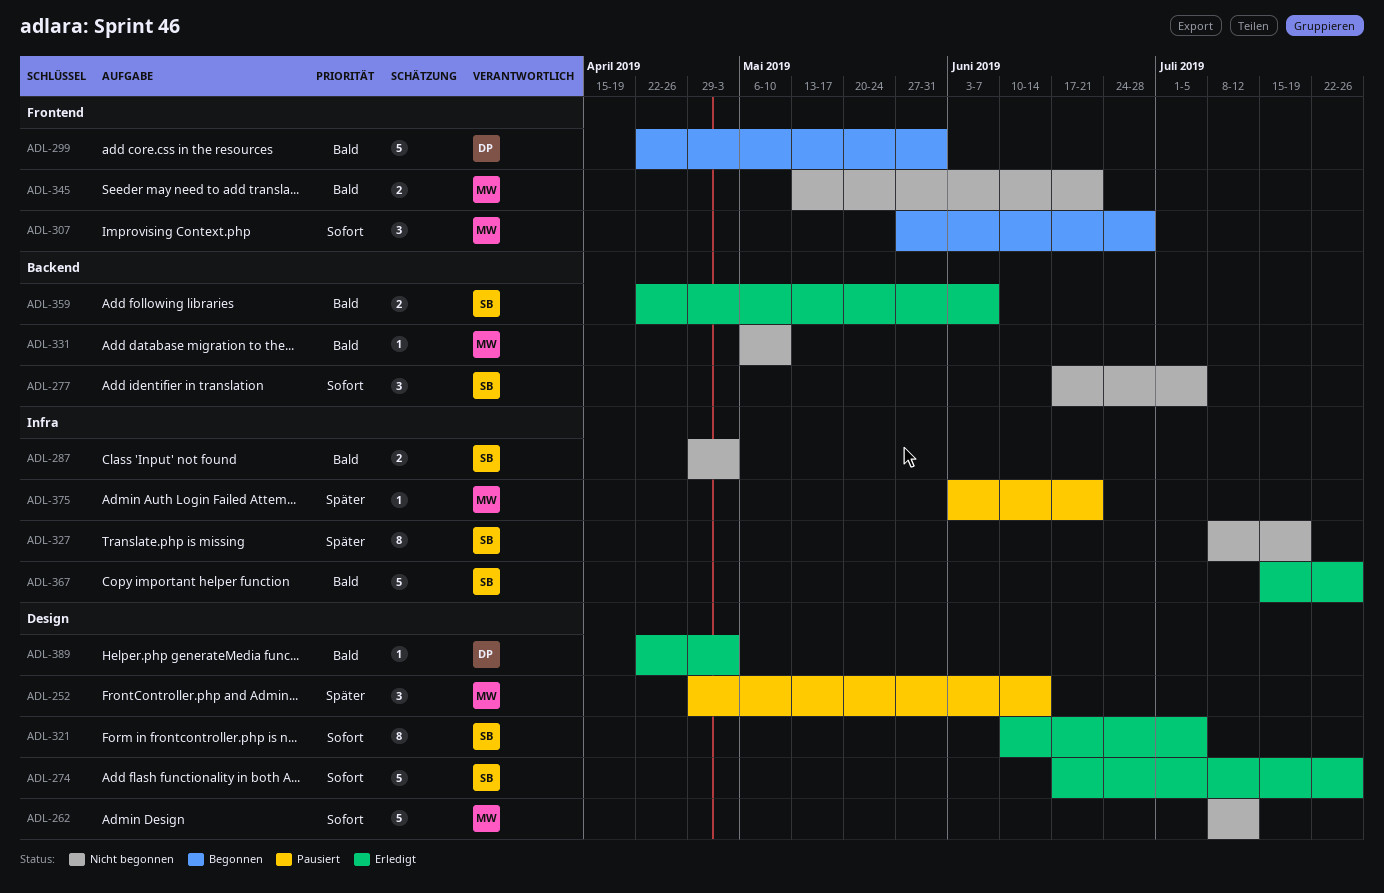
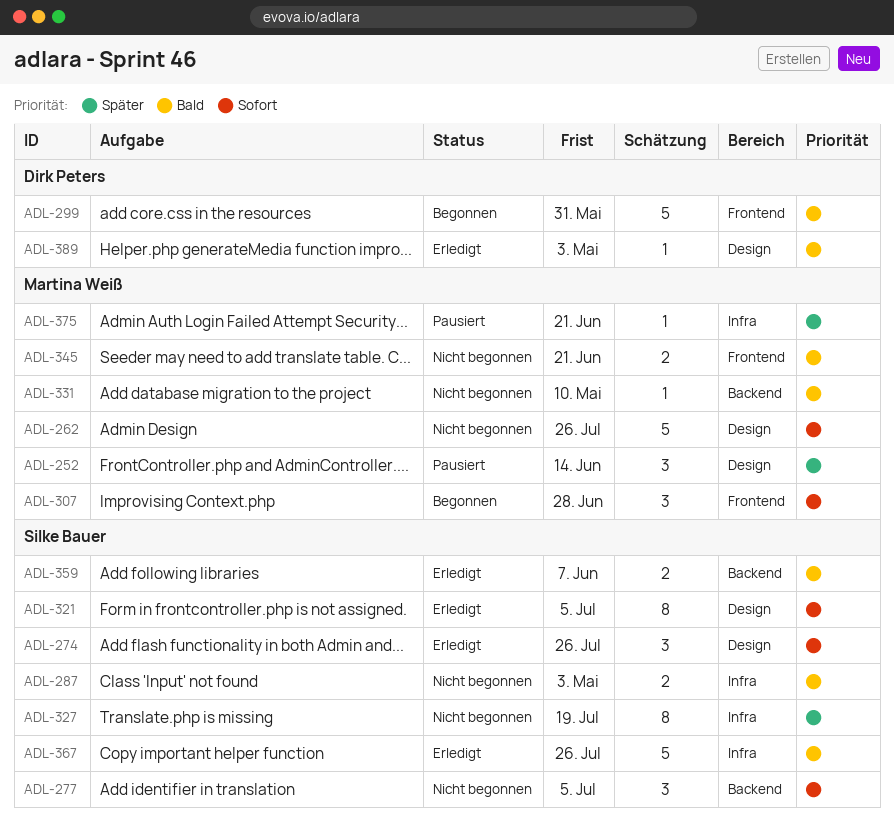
ADL-262, due: Jul 12 -> Jul 26
ADL-274, estimate: 5 -> 3

